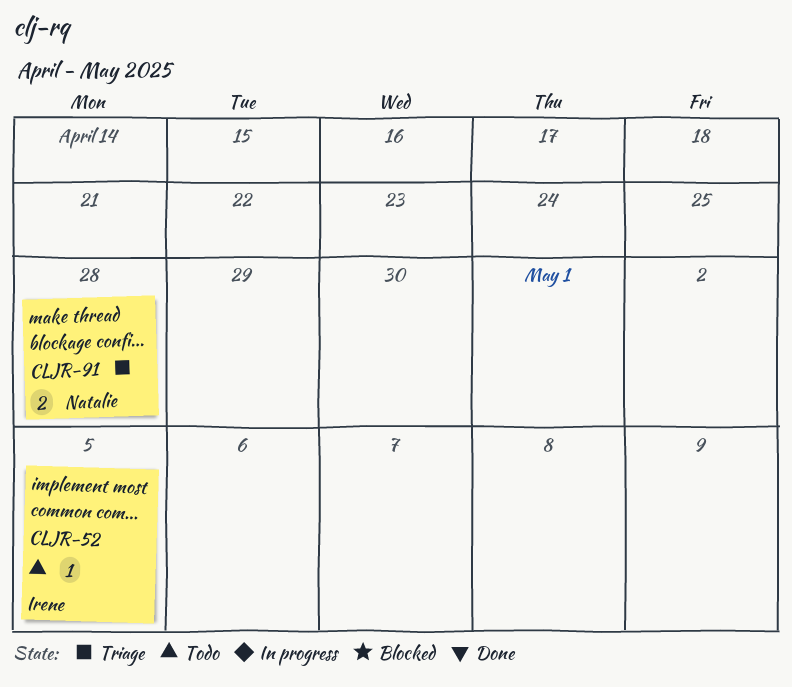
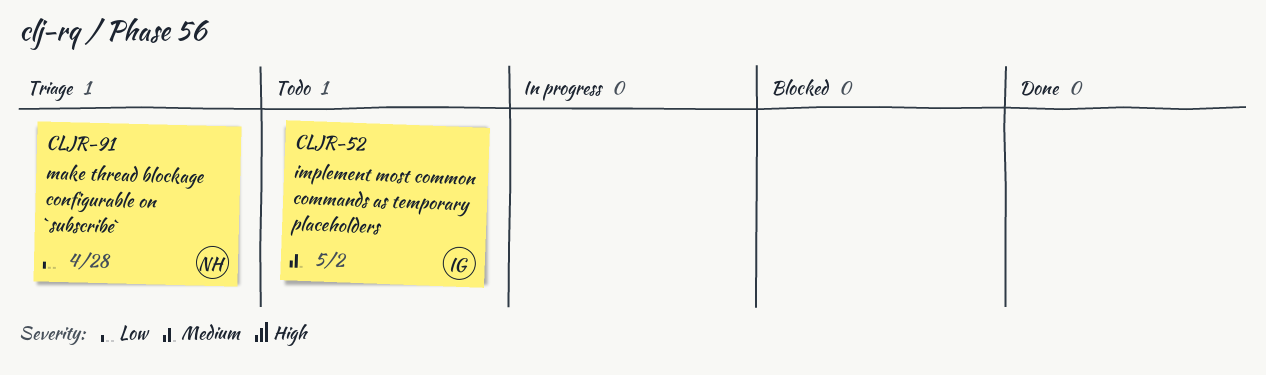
CLJR-52, due: May 5 -> May 2

